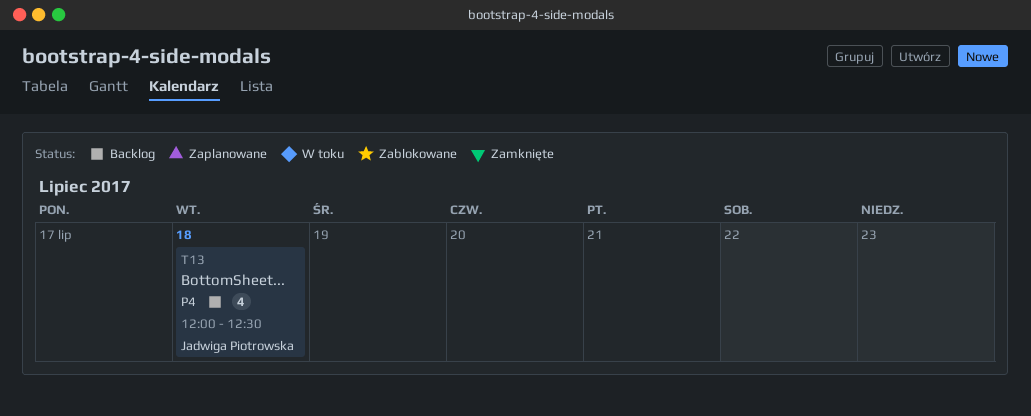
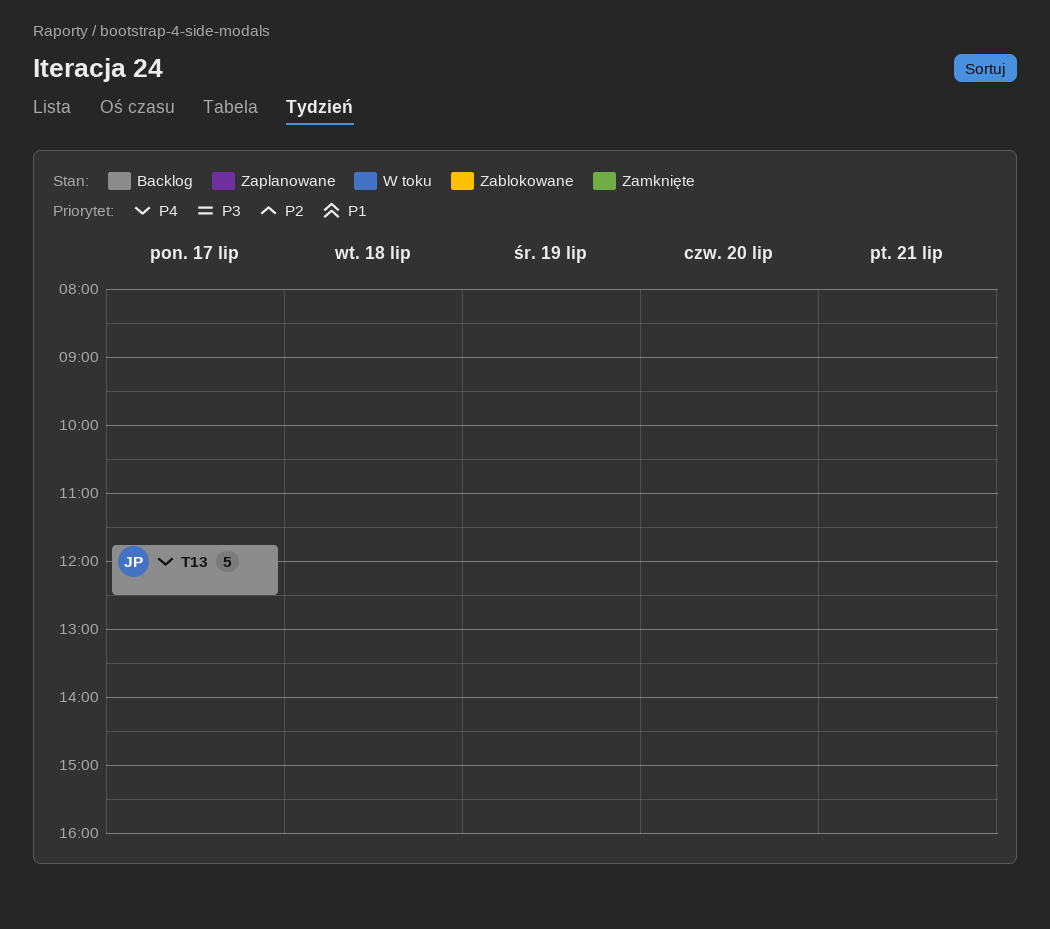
T13, estimate: 4 -> 5
T13, day: Jul 18 -> Jul 17
T13, begins: 12:00 -> 11:45

